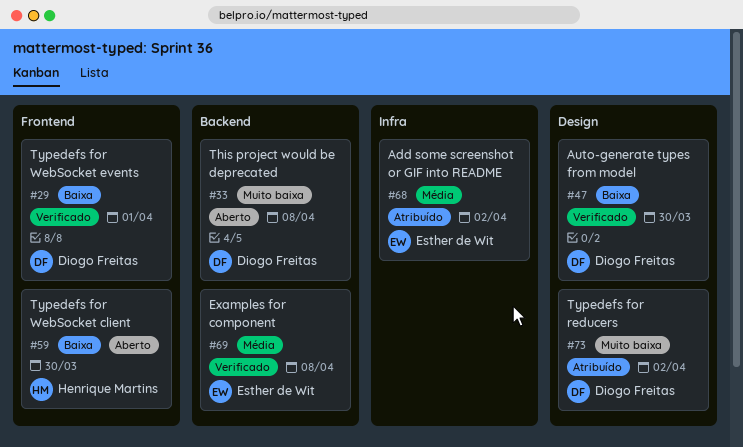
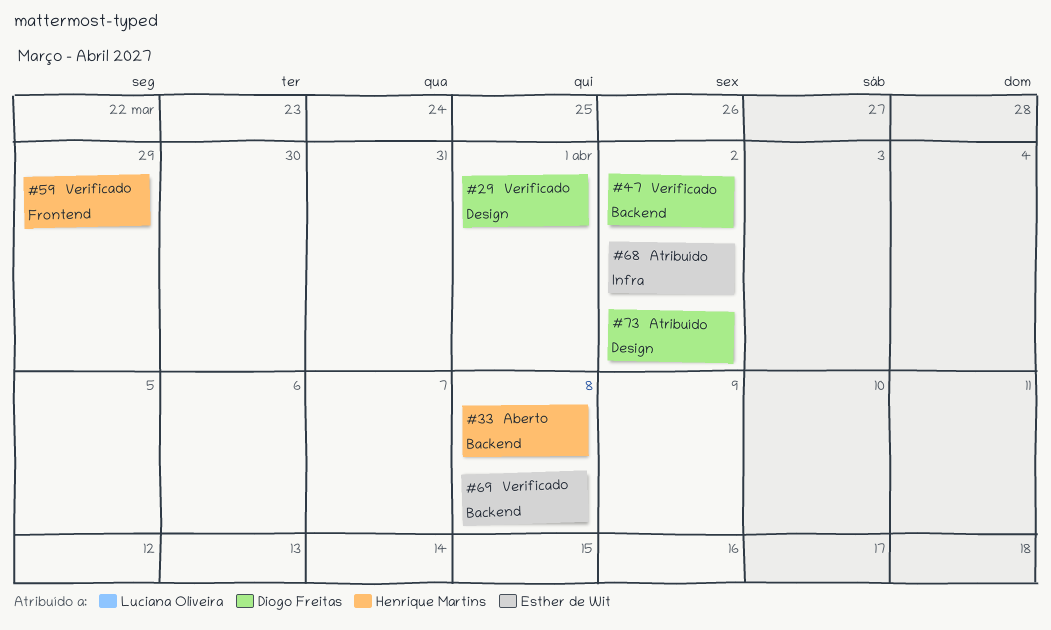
#29, label: Frontend -> Design
#33, owner: Diogo Freitas -> Henrique Martins
#47, label: Design -> Backend
#47, due: Mar 30 -> Apr 2
#59, status: Aberto -> Verificado
#59, due: Mar 30 -> Mar 29

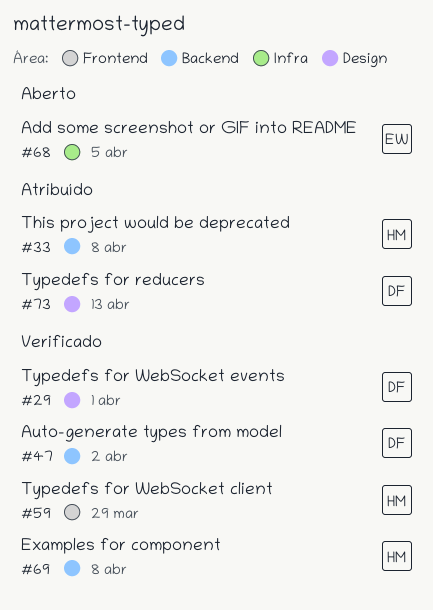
#33, status: Aberto -> Atribuído
#68, status: Atribuído -> Aberto
#68, due: Apr 2 -> Apr 5
#69, owner: Esther de Wit -> Henrique Martins
#73, due: Apr 2 -> Apr 13

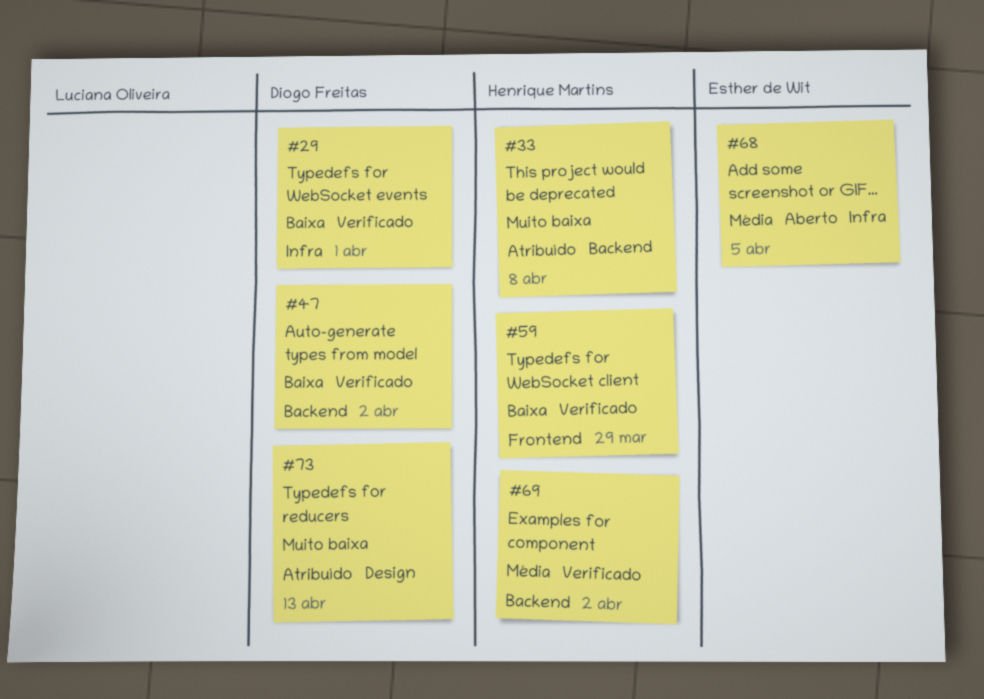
#29, label: Design -> Infra
#69, due: Apr 8 -> Apr 2

